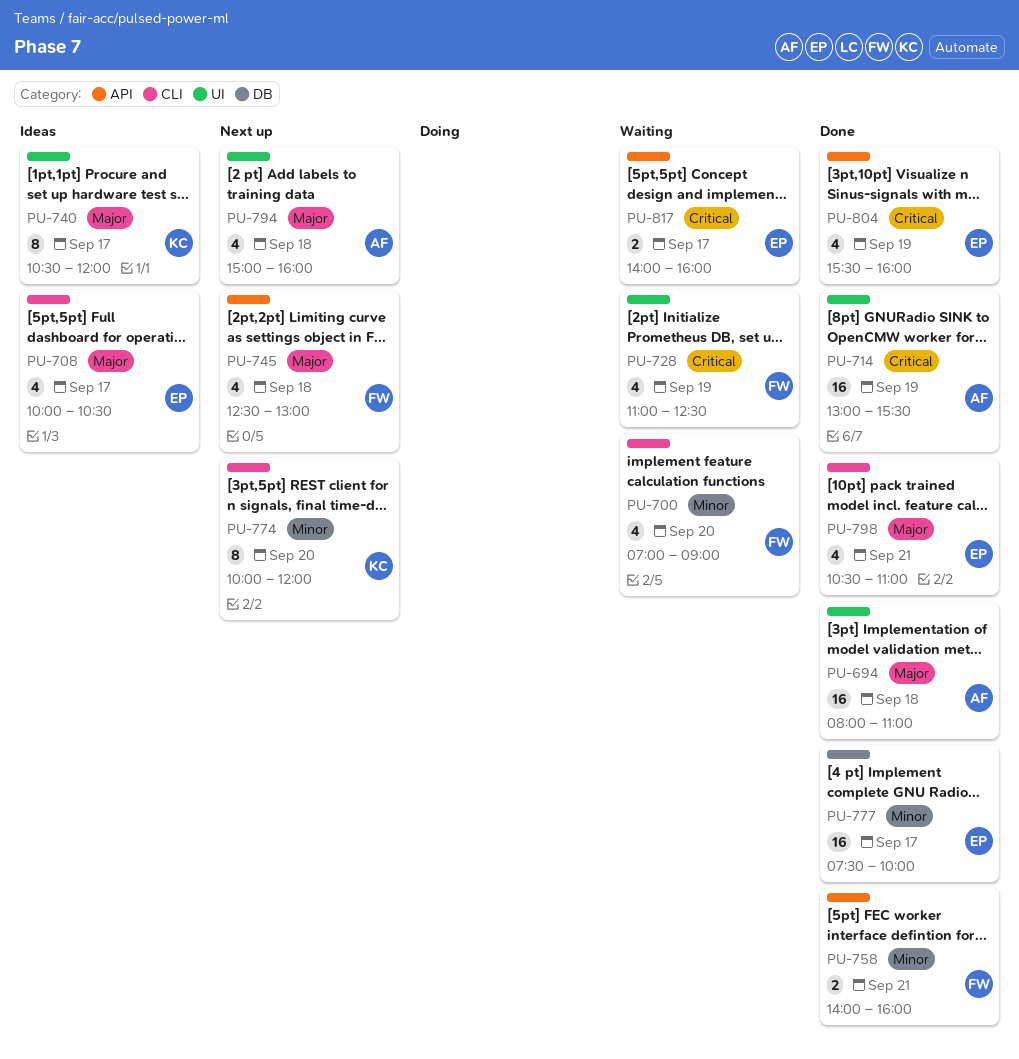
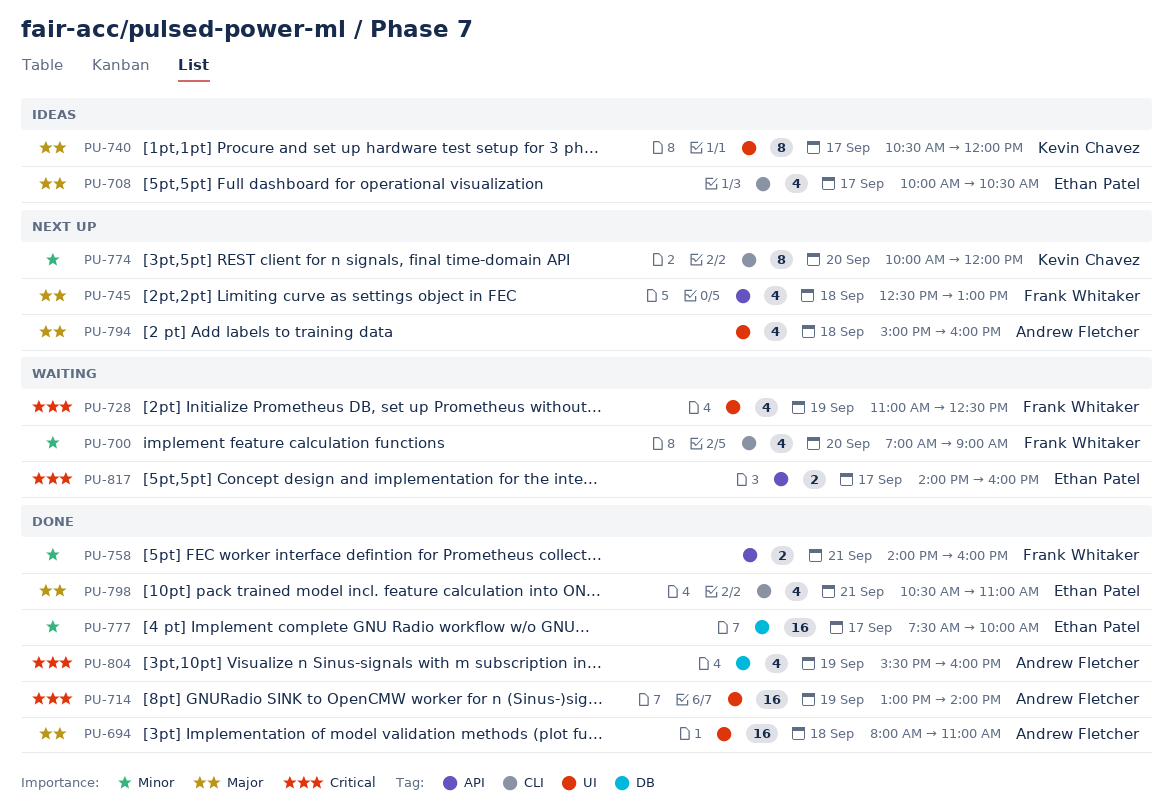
PU-714, ends: 15:30 -> 14:00
PU-804, owner: Ethan Patel -> Andrew Fletcher
PU-804, label: API -> DB

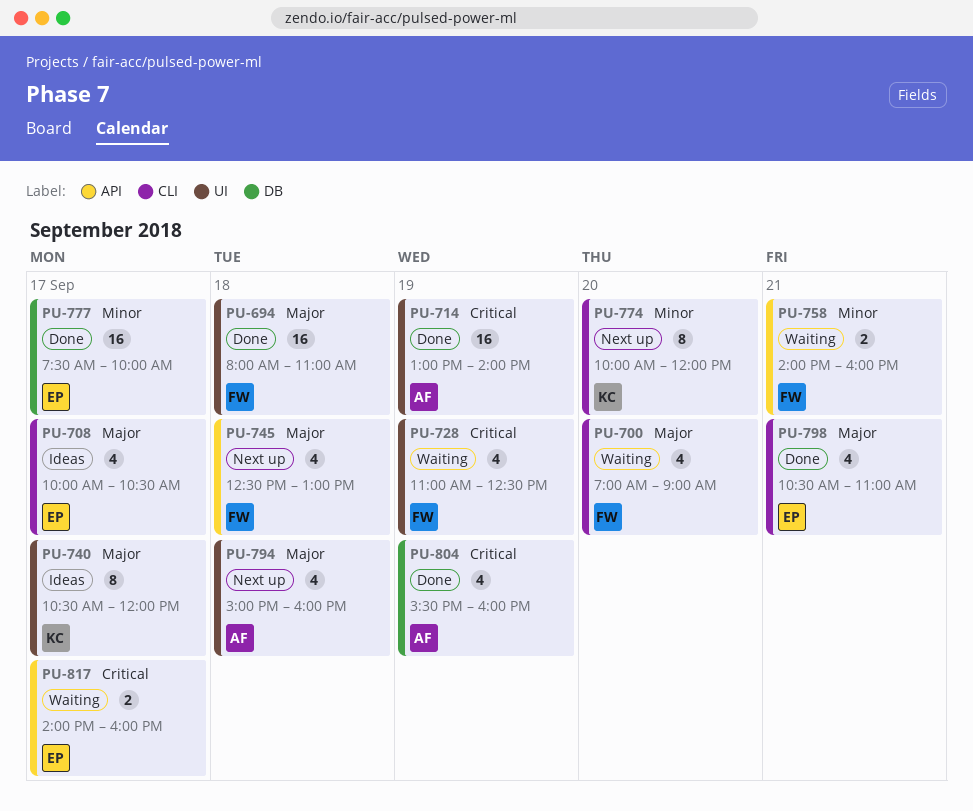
PU-694, owner: Andrew Fletcher -> Frank Whitaker
PU-700, priority: Minor -> Major
PU-758, status: Done -> Waiting

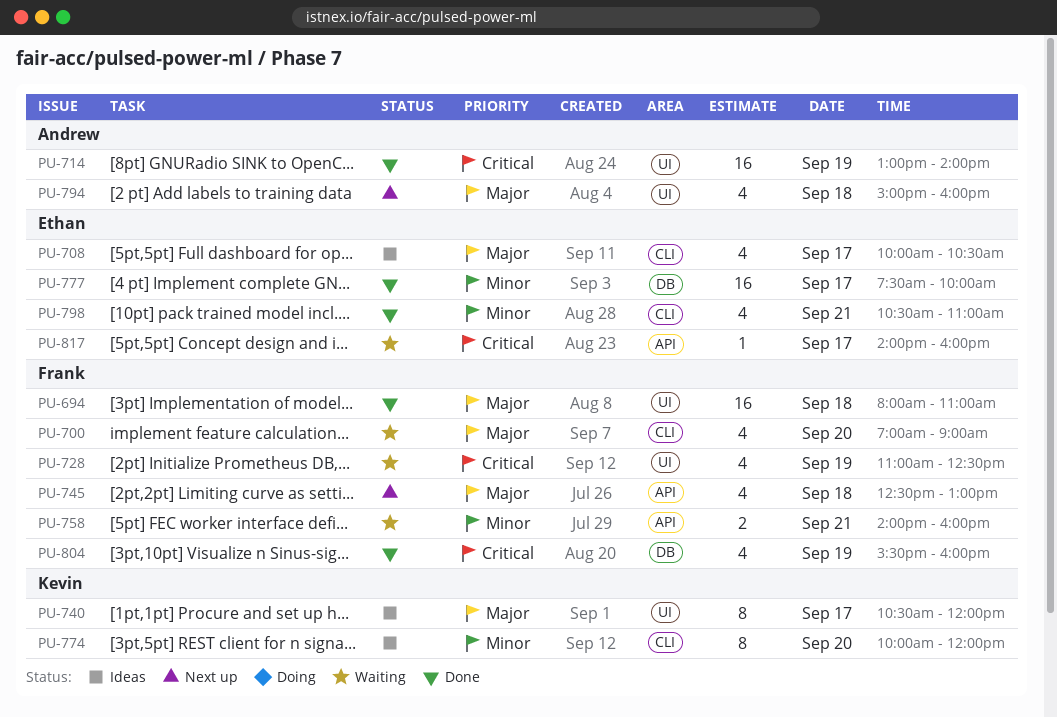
PU-774, status: Next up -> Ideas
PU-798, priority: Major -> Minor
PU-804, owner: Andrew -> Frank
PU-817, estimate: 2 -> 1

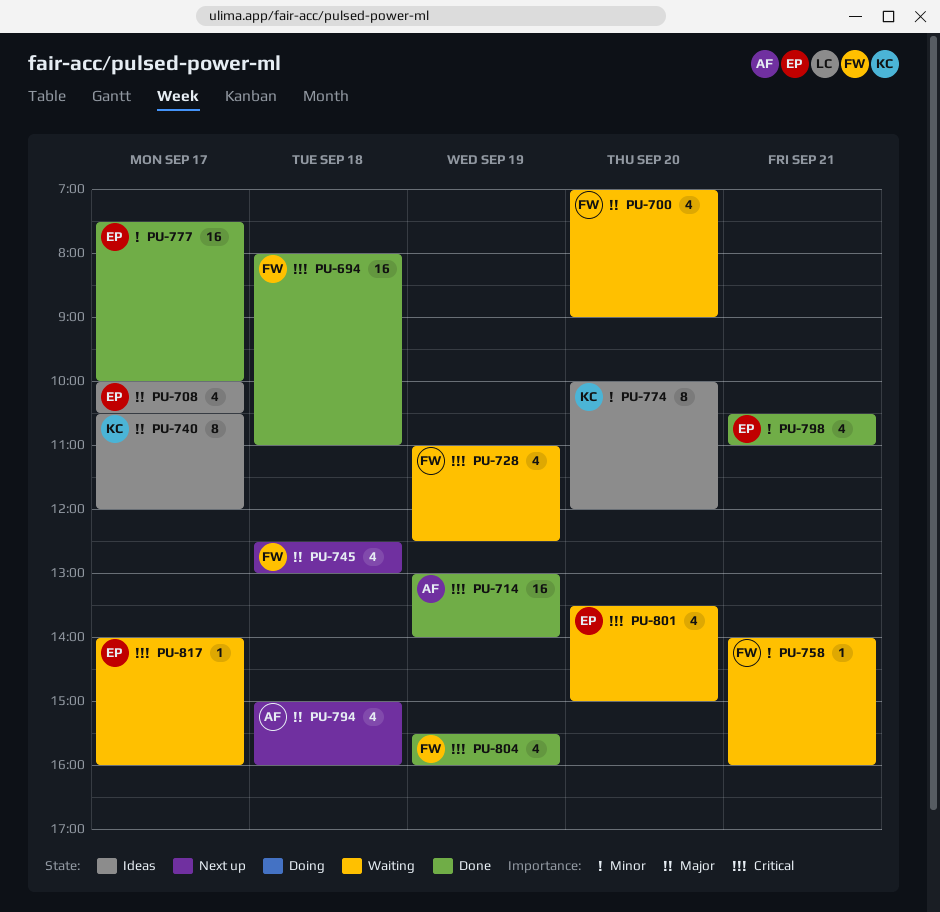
PU-694, priority: Major -> Critical
PU-758, estimate: 2 -> 1
PU-801: none -> present

